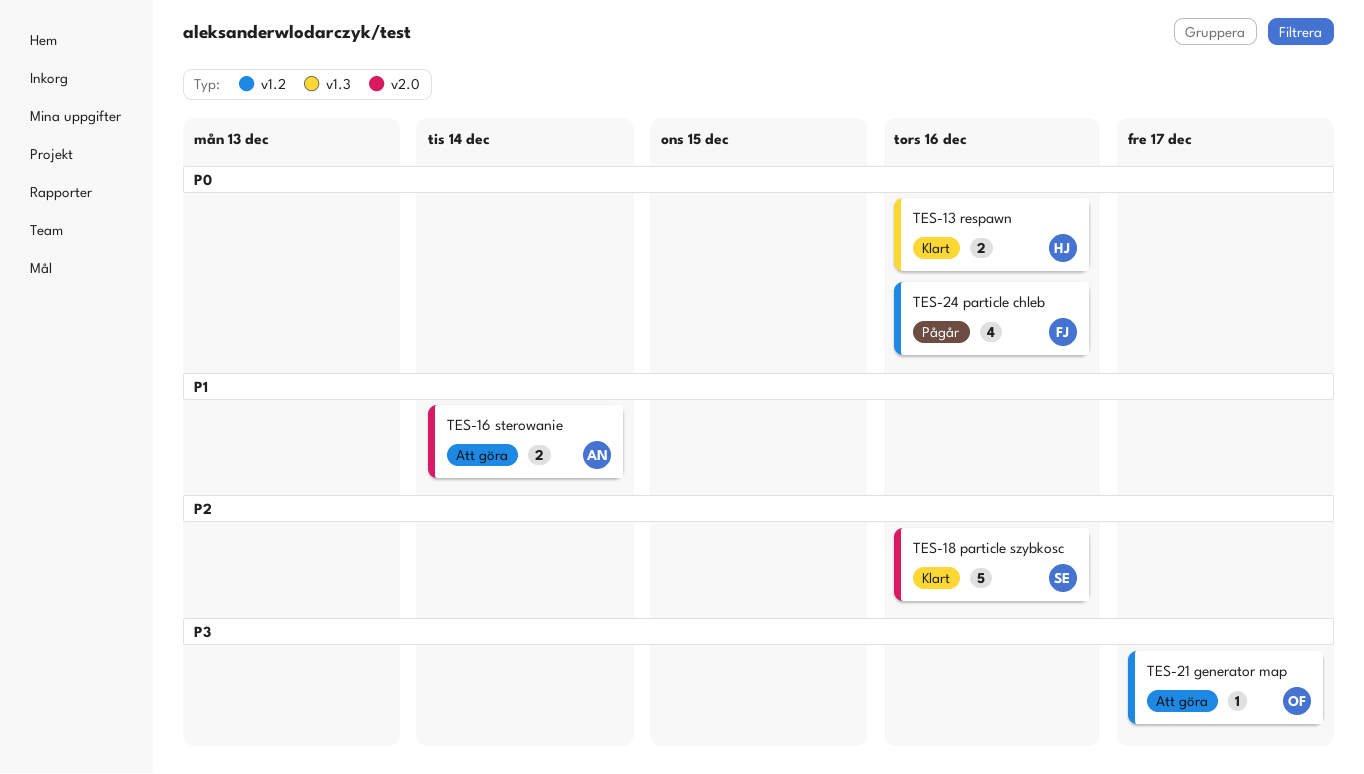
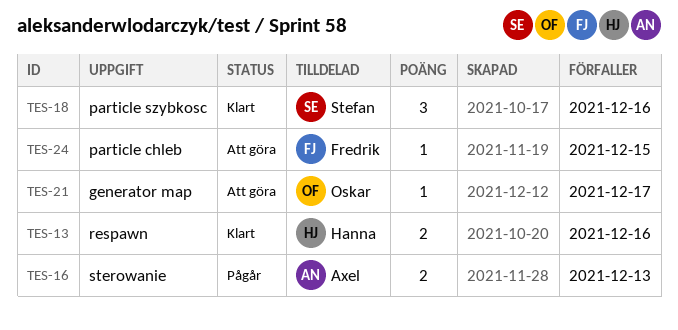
TES-16, status: Att göra -> Pågår
TES-16, due: Dec 14 -> Dec 13
TES-18, estimate: 5 -> 3
TES-24, status: Pågår -> Att göra
TES-24, estimate: 4 -> 1
TES-24, due: Dec 16 -> Dec 15

